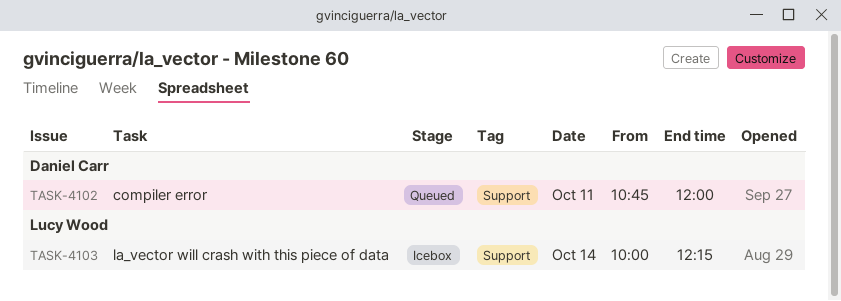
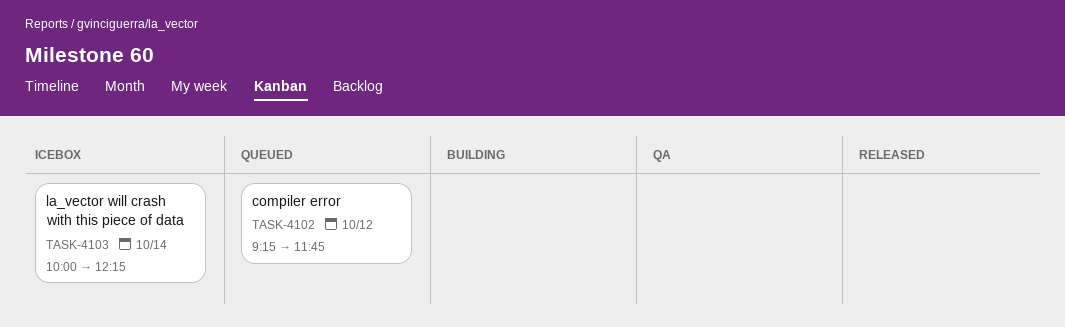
TASK-4102, day: Oct 11 -> Oct 12
TASK-4102, begins: 10:45 -> 09:15
TASK-4102, ends: 12:00 -> 11:45

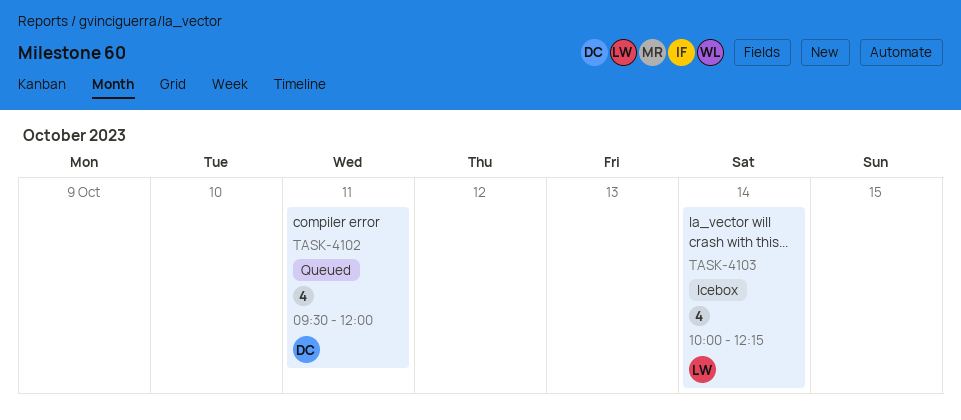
TASK-4102, day: Oct 12 -> Oct 11
TASK-4102, begins: 09:15 -> 09:30
TASK-4102, ends: 11:45 -> 12:00

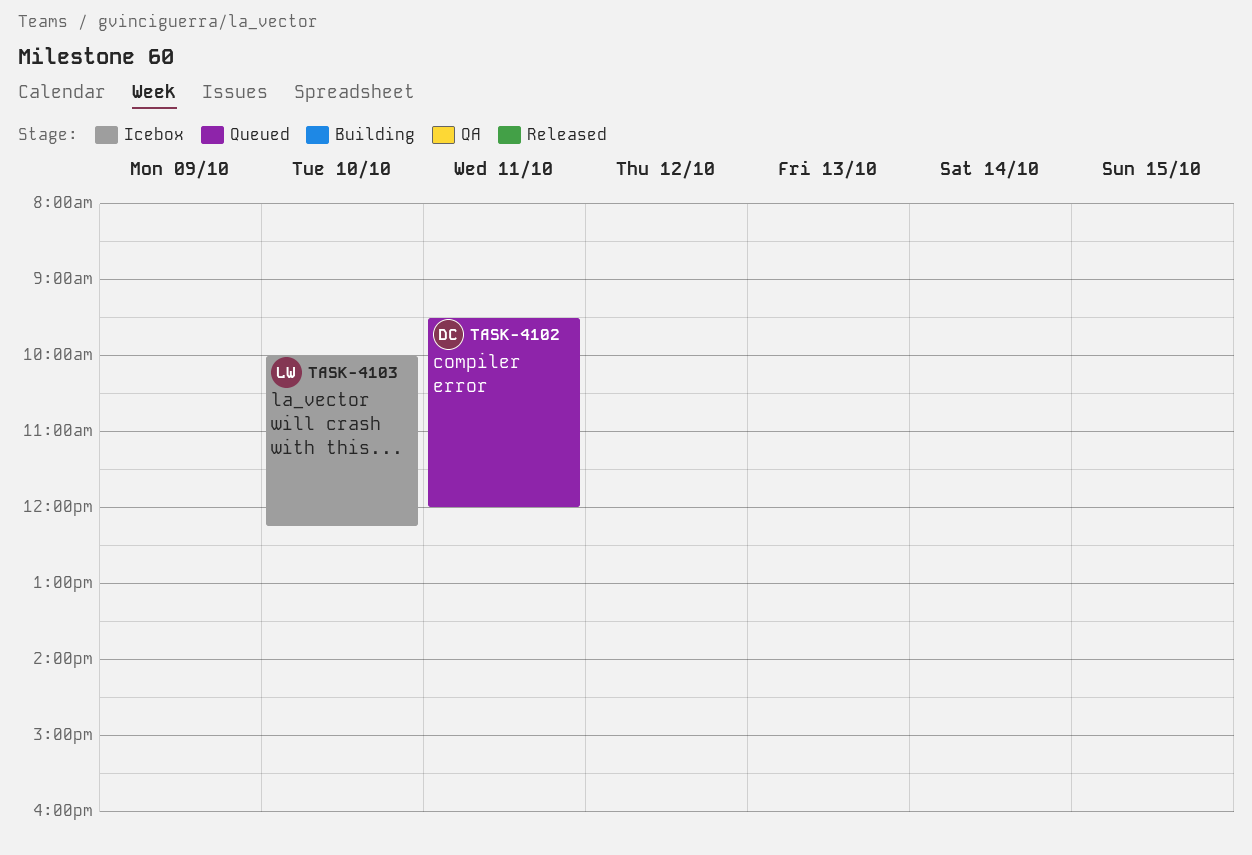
TASK-4103, day: Oct 14 -> Oct 10

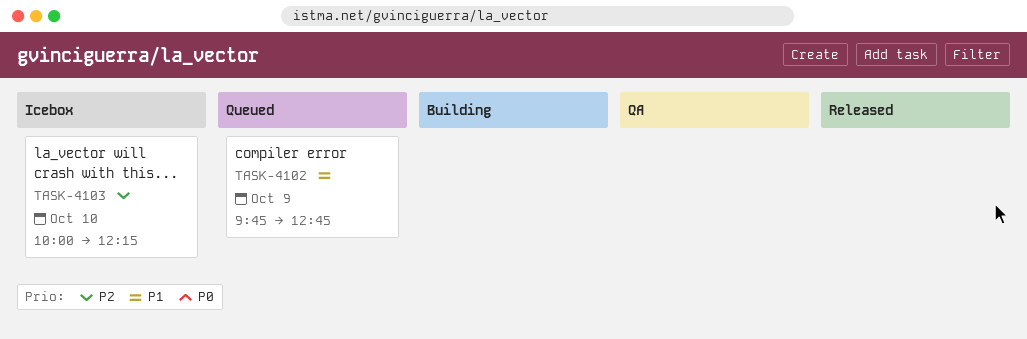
TASK-4102, day: Oct 11 -> Oct 9
TASK-4102, begins: 09:30 -> 09:45
TASK-4102, ends: 12:00 -> 12:45

